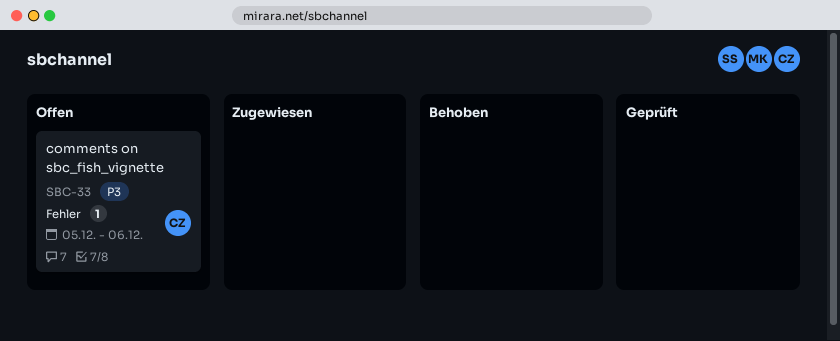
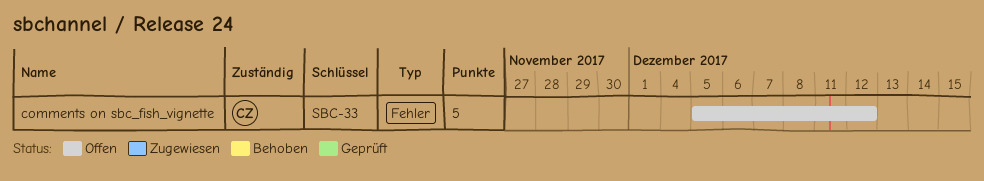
SBC-33, estimate: 1 -> 5
SBC-33, due: Dec 6 -> Dec 12

